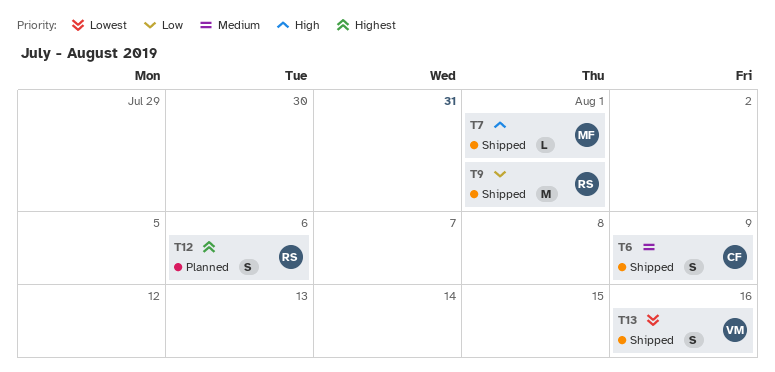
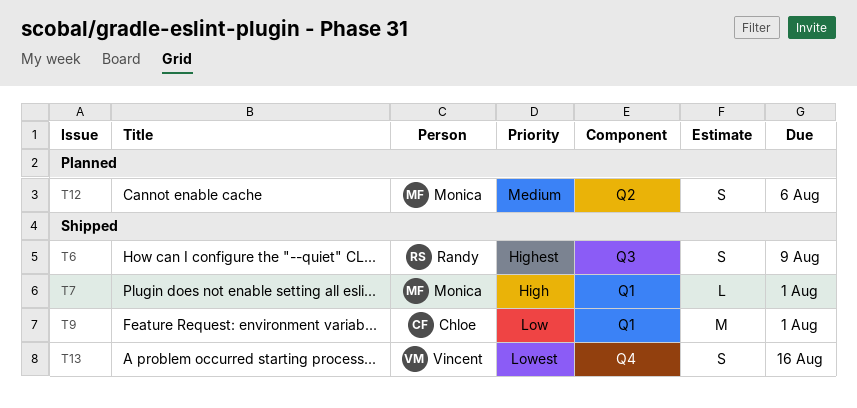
T6, owner: Chloe -> Randy
T6, priority: Medium -> Highest
T9, owner: Randy -> Chloe
T12, owner: Randy -> Monica
T12, priority: Highest -> Medium

